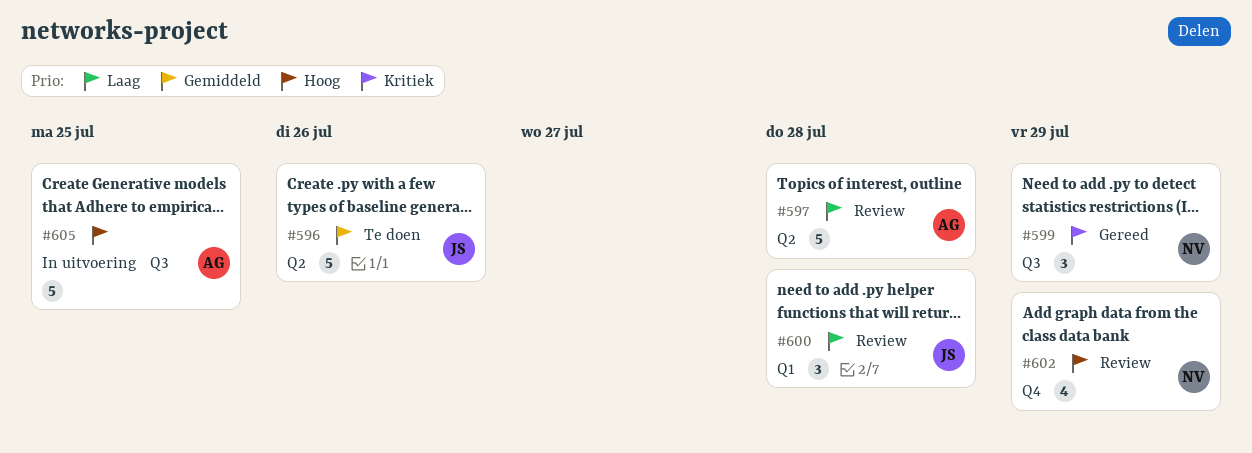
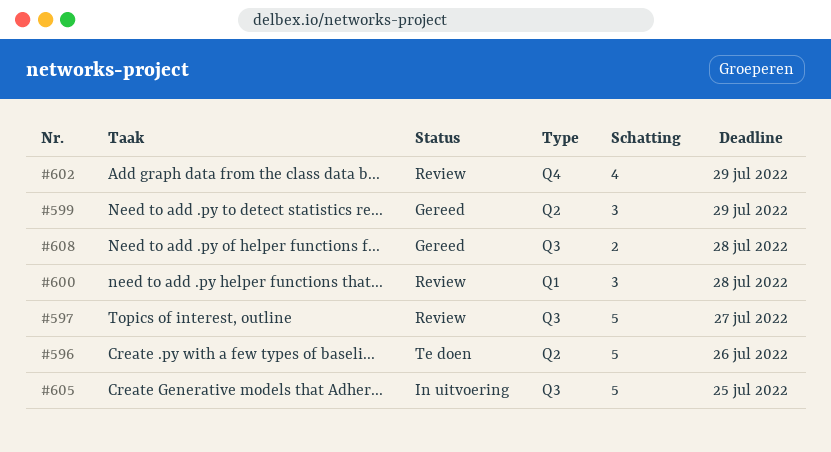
#597, label: Q2 -> Q3
#597, due: Jul 28 -> Jul 27
#599, label: Q3 -> Q2
#608: none -> present

